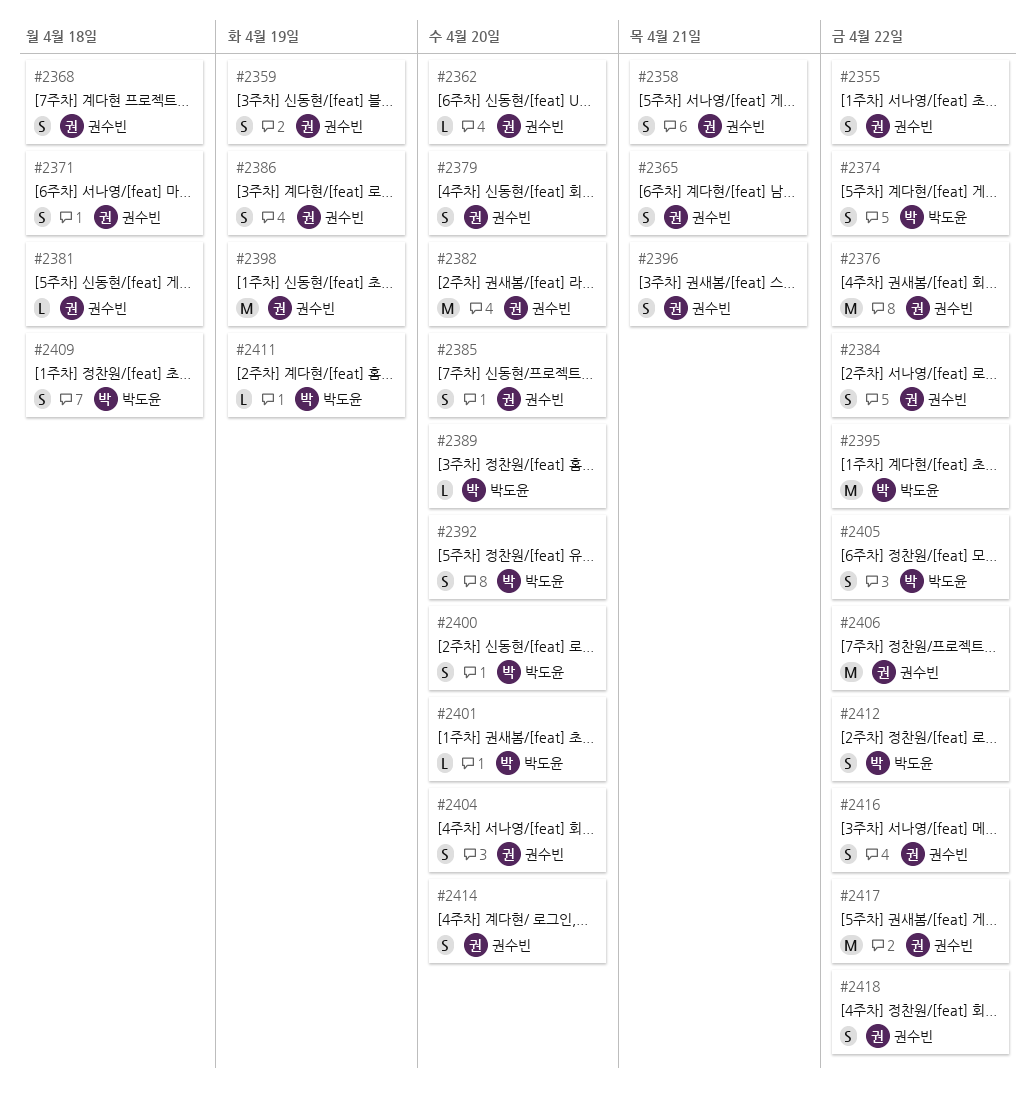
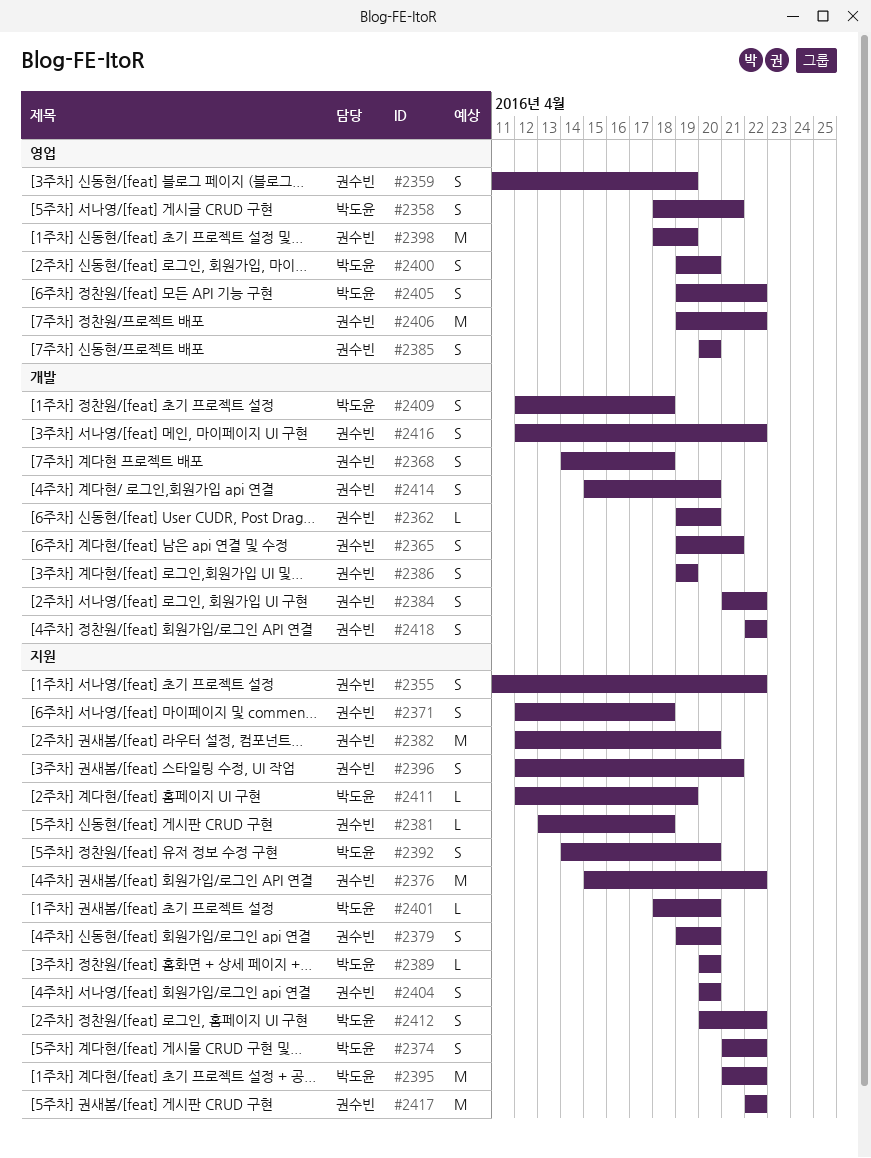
#2358, owner: 권수빈 -> 박도윤

